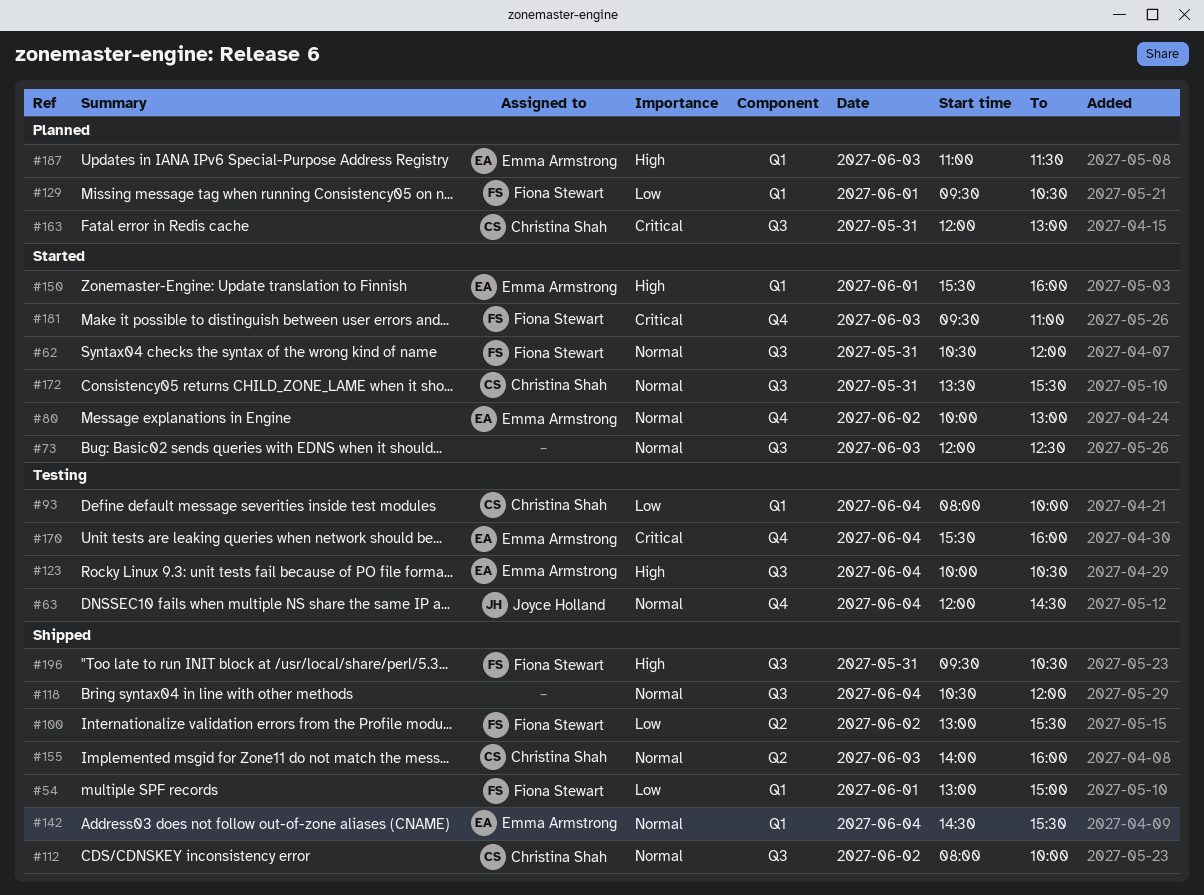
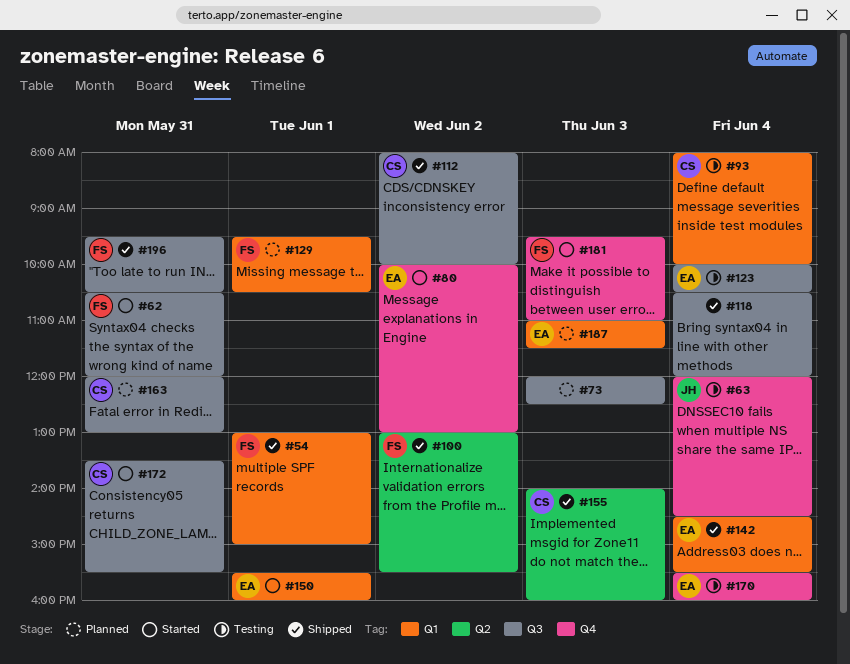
#73, status: Started -> Planned

